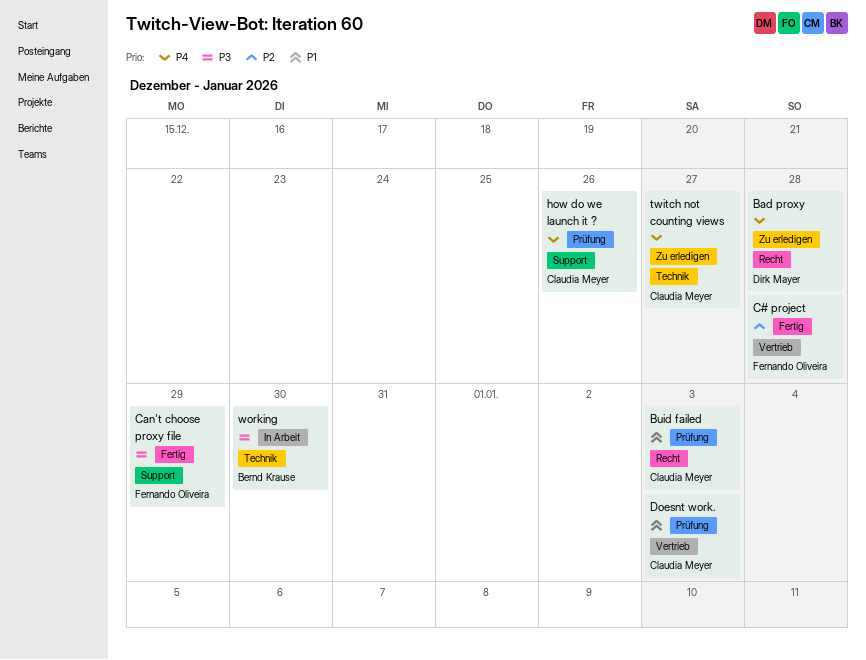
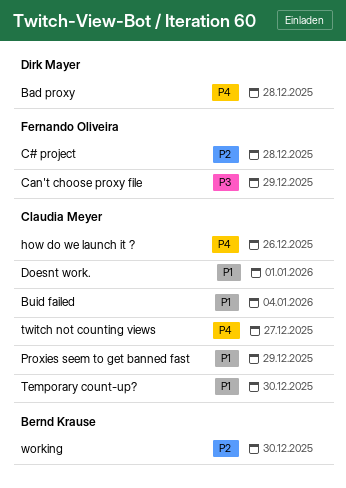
Buid failed, due: Jan 3 -> Jan 4
Doesnt work., due: Jan 3 -> Jan 1
Proxies seem to get banned fast: none -> present
Temporary count-up?: none -> present
working, priority: P3 -> P2

